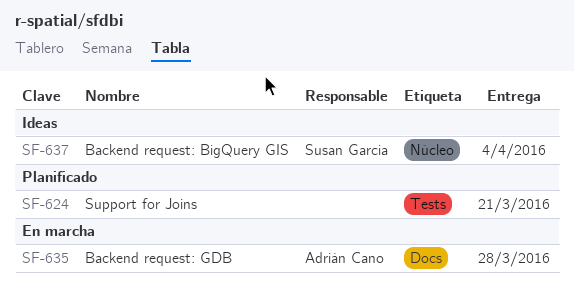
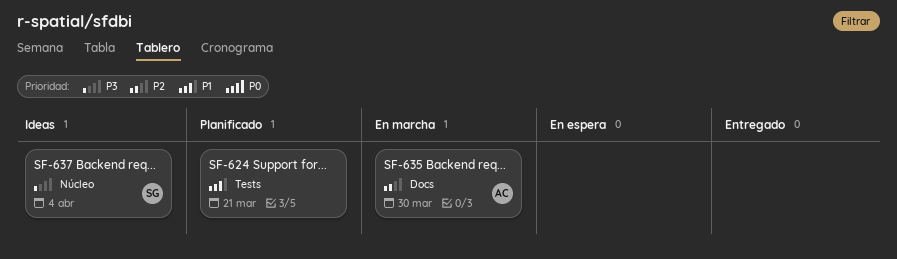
SF-635, due: Mar 28 -> Mar 30

